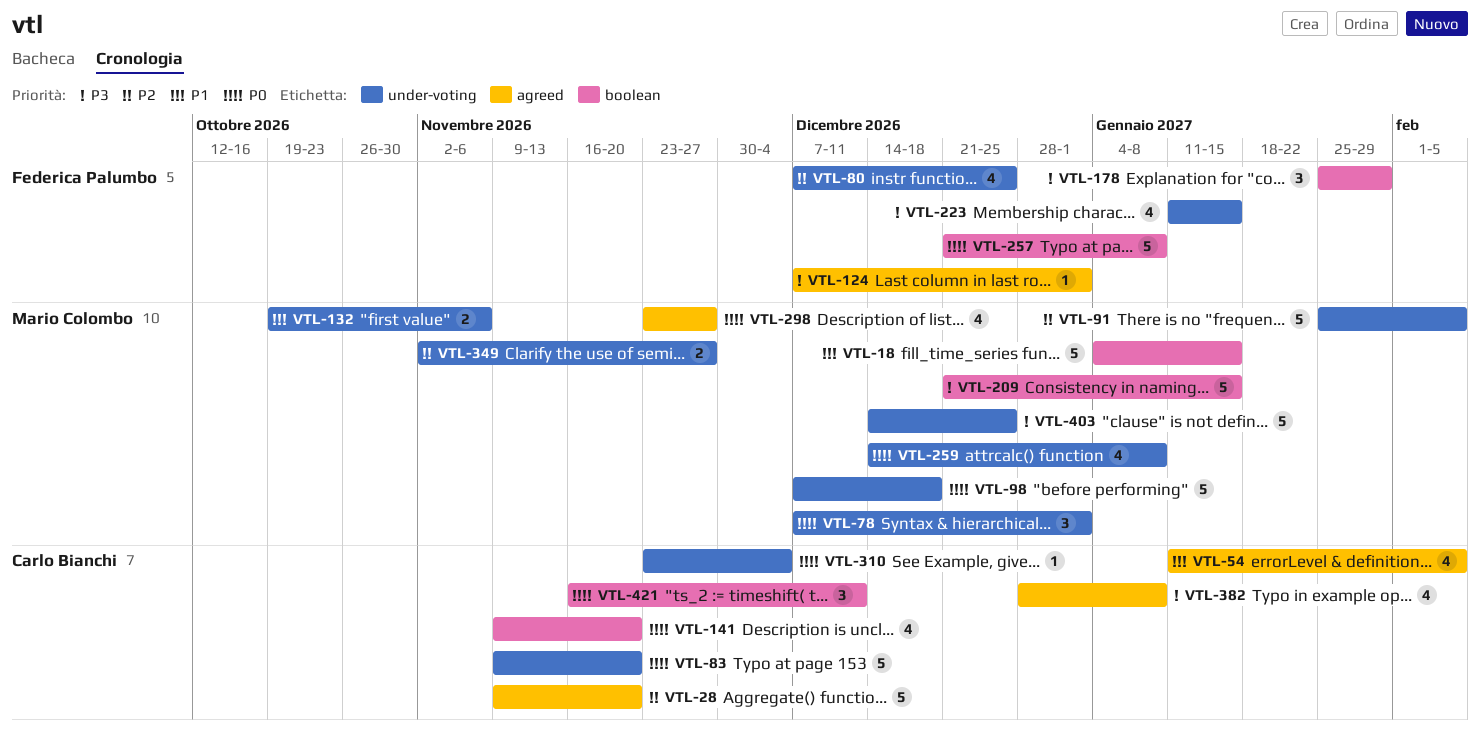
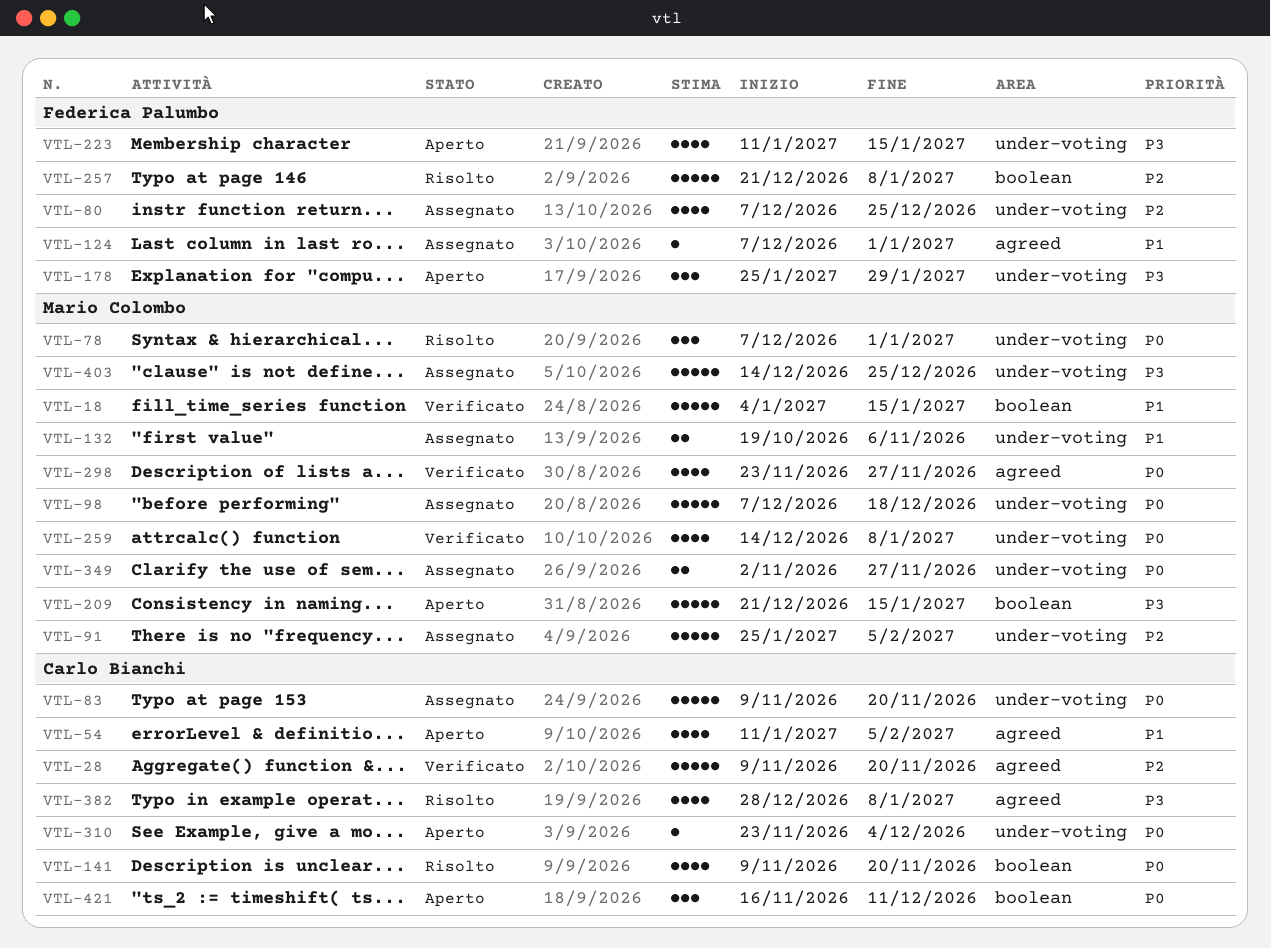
VTL-124, priority: P3 -> P1
VTL-178, label: boolean -> under-voting
VTL-257, priority: P0 -> P2
VTL-349, priority: P2 -> P0

